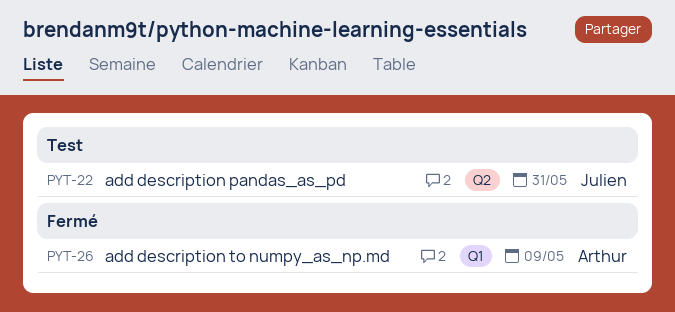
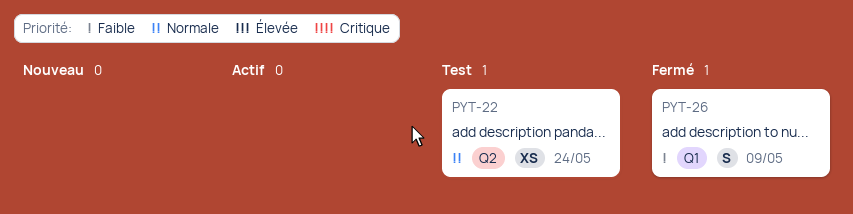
PYT-22, due: May 31 -> May 24

